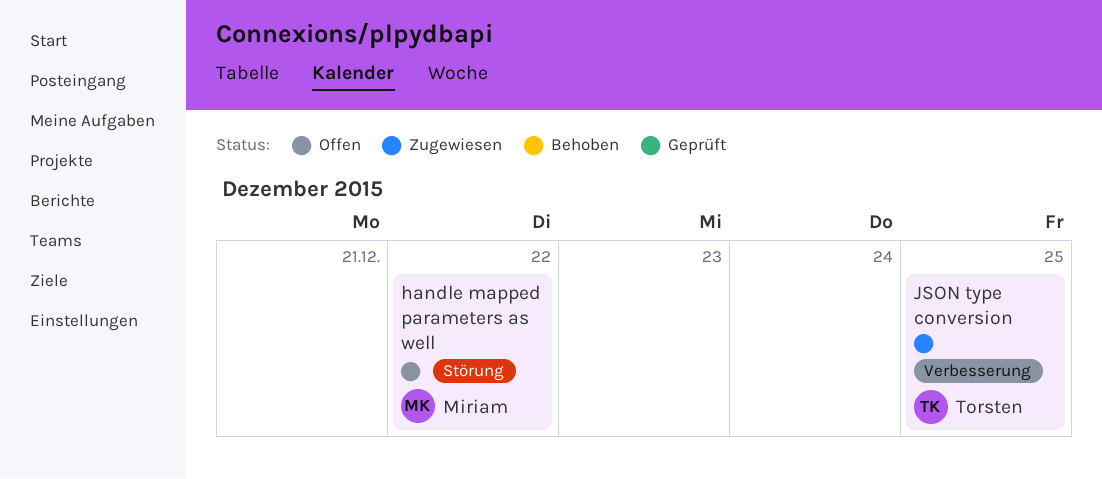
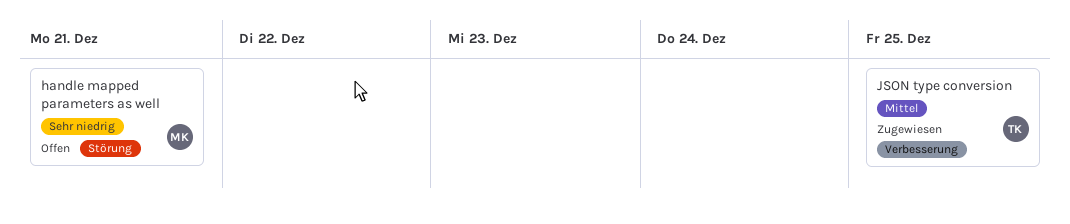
handle mapped parameters as well, due: Dec 22 -> Dec 21

